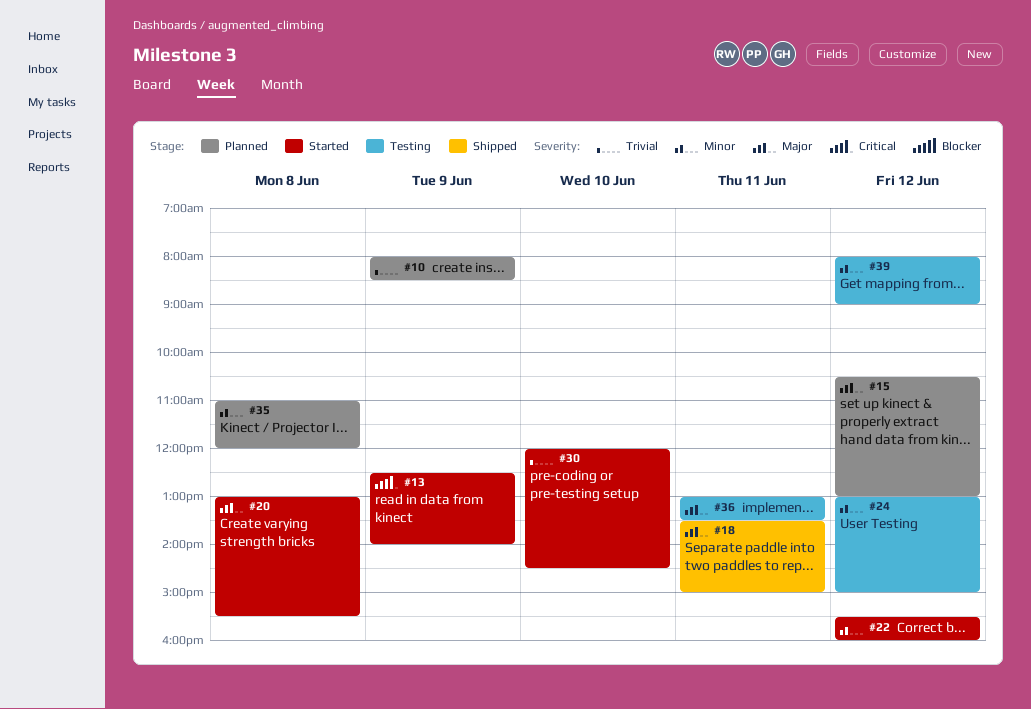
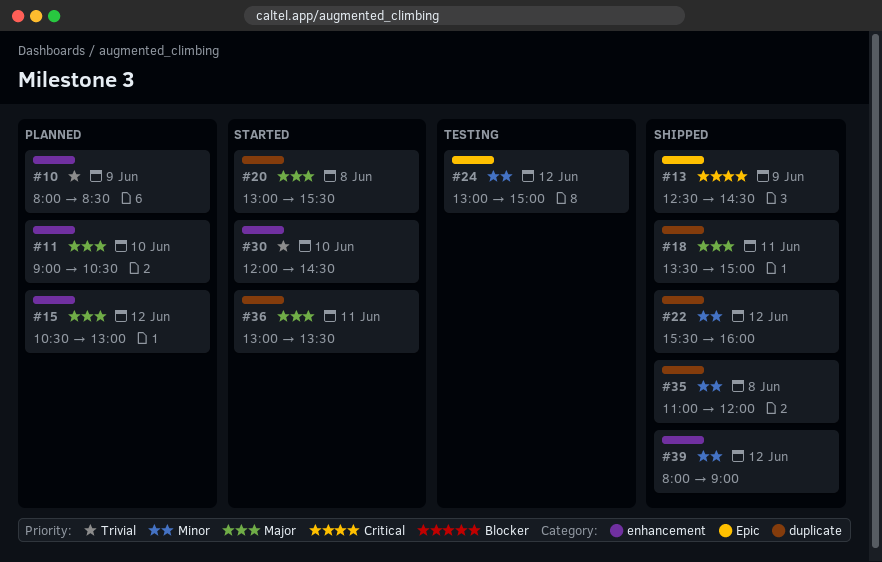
#11: none -> present
#13, status: Started -> Shipped
#13, ends: 14:00 -> 14:30
#22, status: Started -> Shipped
#35, status: Planned -> Shipped
#36, status: Testing -> Started
#39, status: Testing -> Shipped

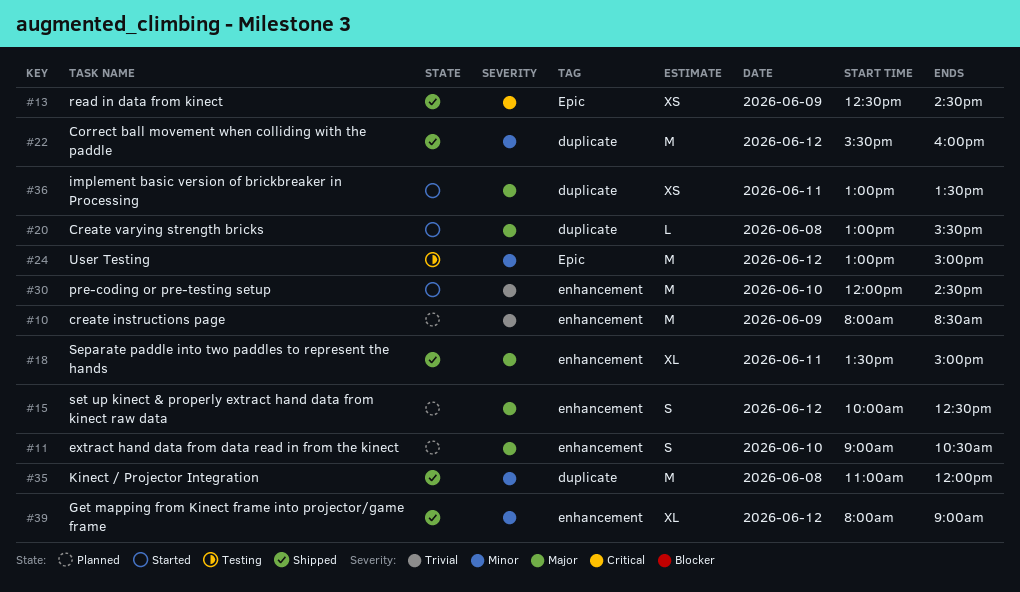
#15, begins: 10:30 -> 10:00
#15, ends: 13:00 -> 12:30
#18, label: duplicate -> enhancement

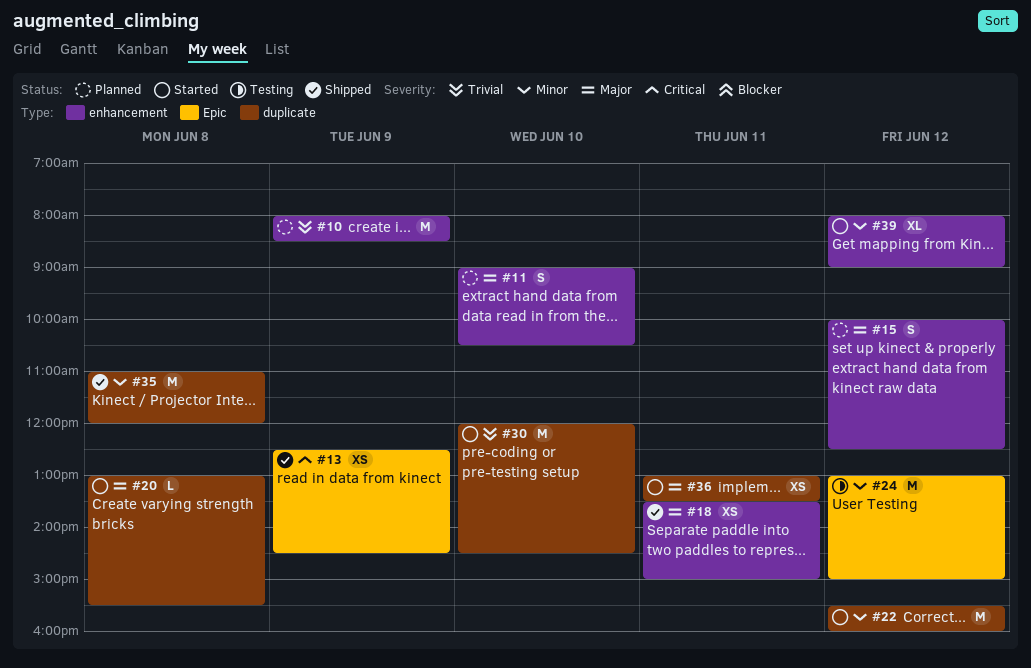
#18, estimate: XL -> XS
#22, status: Shipped -> Started
#30, label: enhancement -> duplicate
#39, status: Shipped -> Started

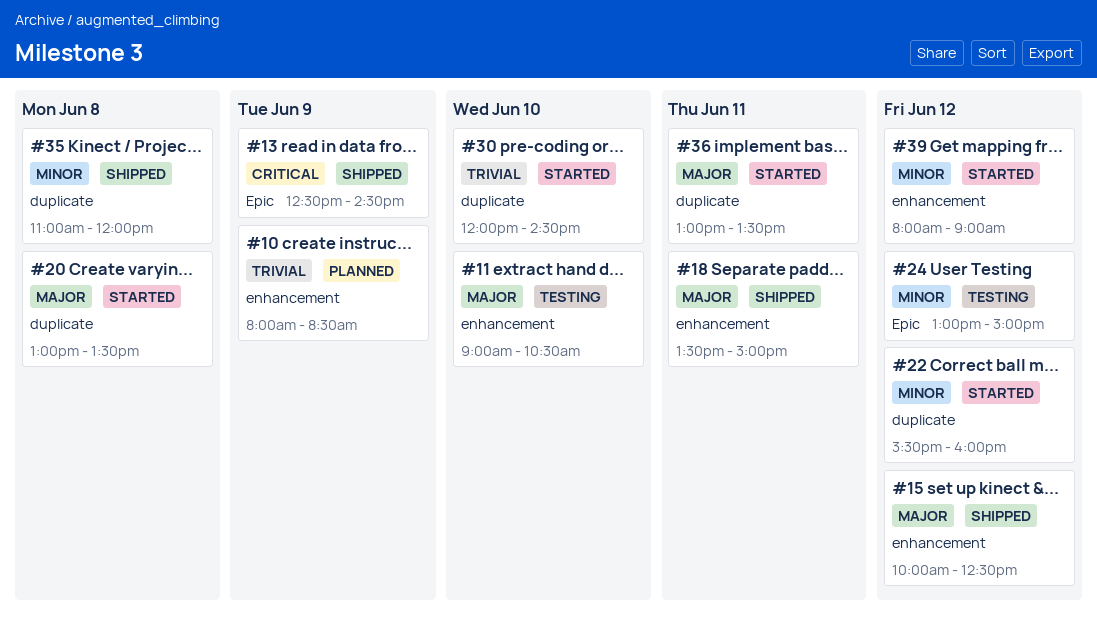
#11, status: Planned -> Testing
#15, status: Planned -> Shipped
#20, ends: 15:30 -> 13:30

